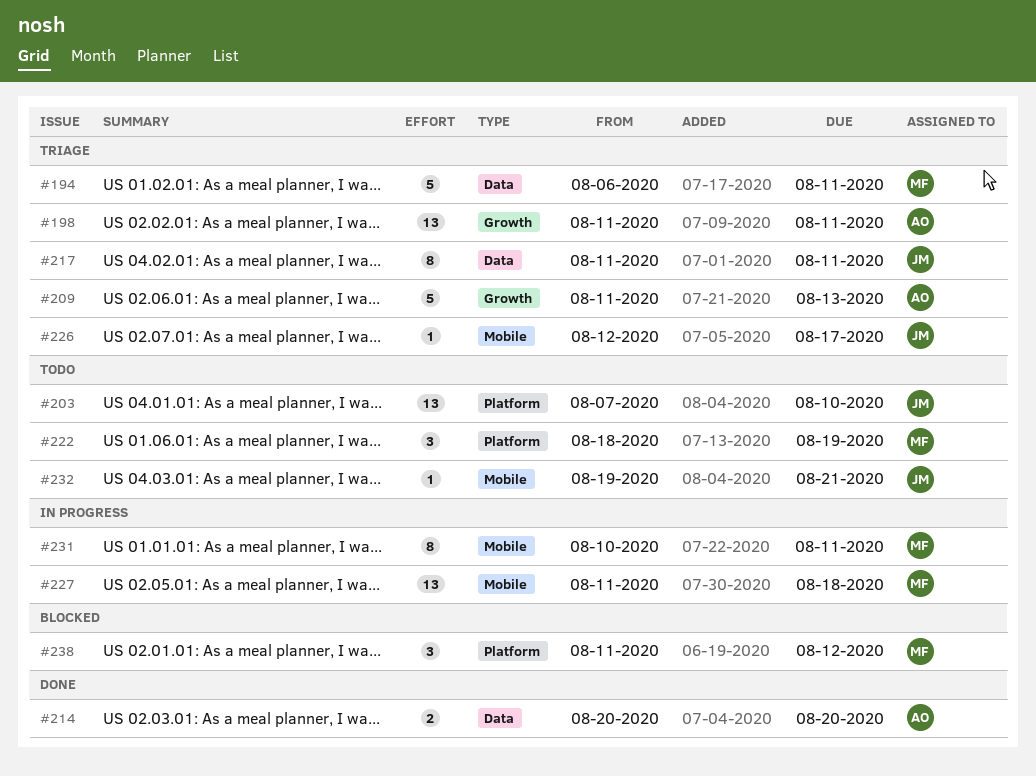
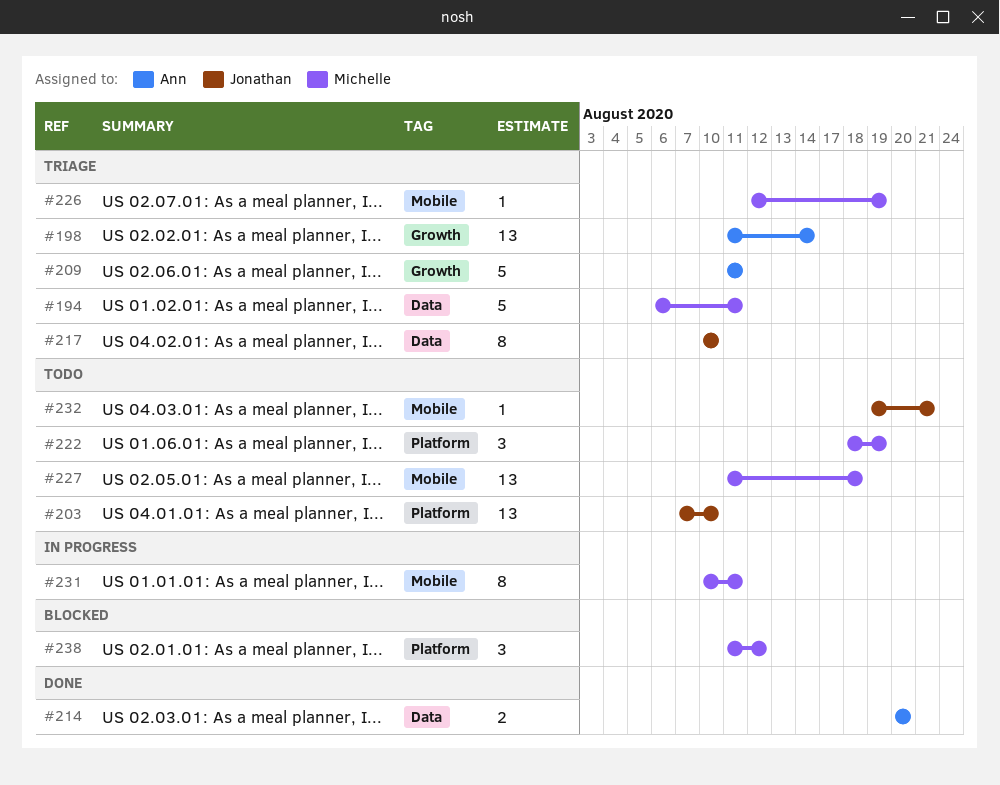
#198, due: Aug 11 -> Aug 14
#209, due: Aug 13 -> Aug 11
#217, start: Aug 11 -> Aug 10
#217, due: Aug 11 -> Aug 10
#226, owner: Jonathan -> Michelle
#226, due: Aug 17 -> Aug 19
#227, status: In progress -> Todo

